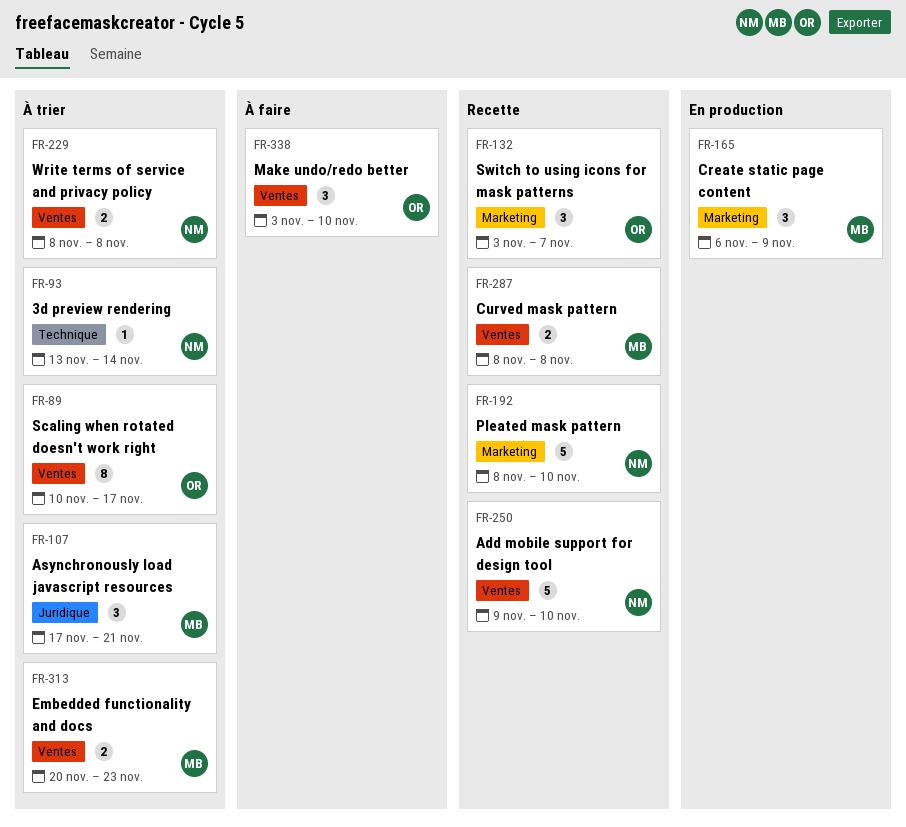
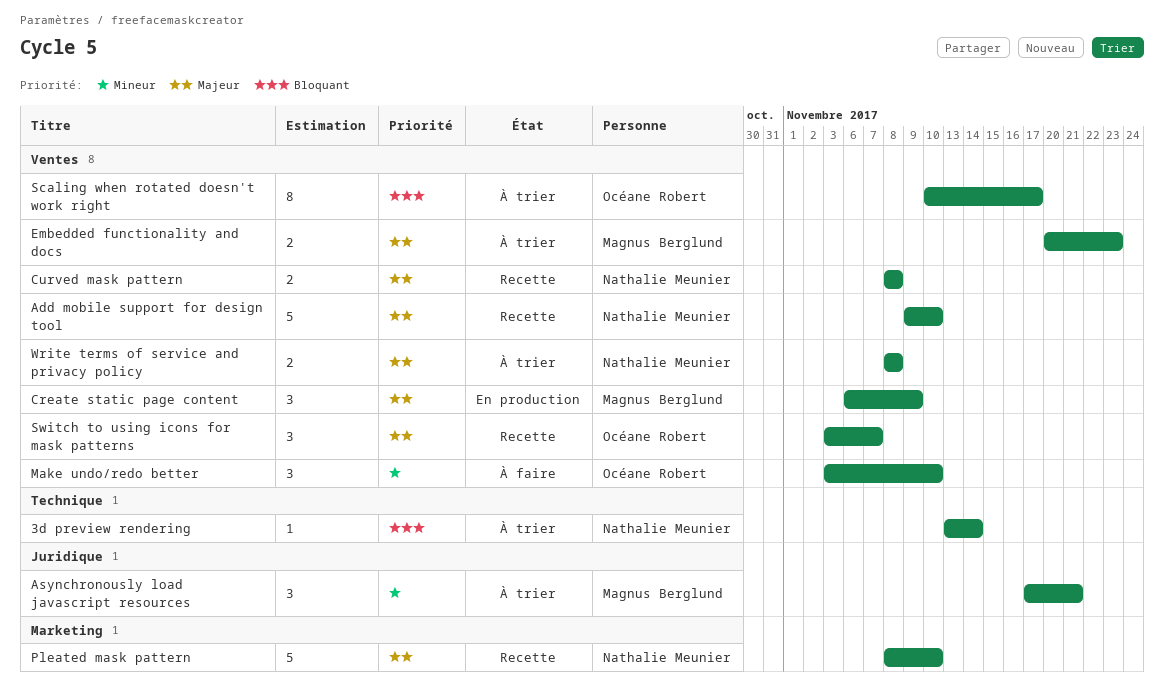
Create static page content, label: Marketing -> Ventes
Curved mask pattern, owner: Magnus Berglund -> Nathalie Meunier
Switch to using icons for mask patterns, label: Marketing -> Ventes

